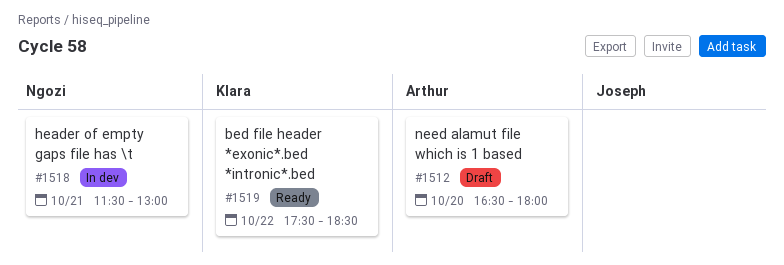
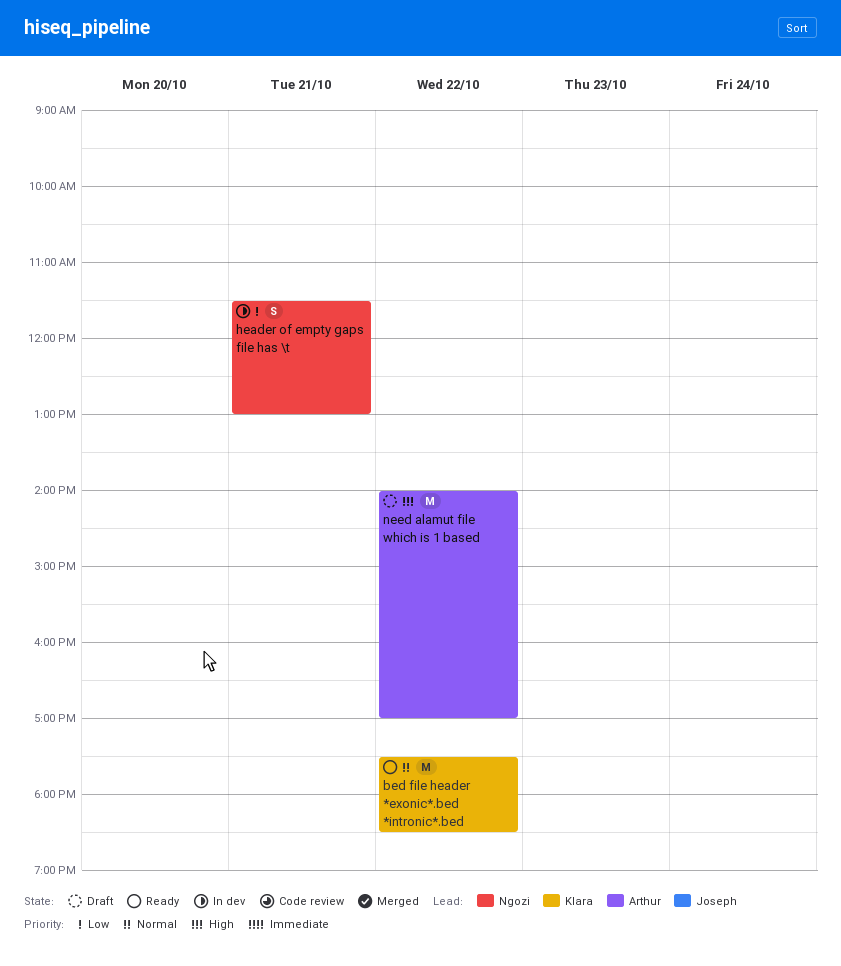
need alamut file which is 1 based, day: Oct 20 -> Oct 22
need alamut file which is 1 based, begins: 16:30 -> 14:00
need alamut file which is 1 based, ends: 18:00 -> 17:00

